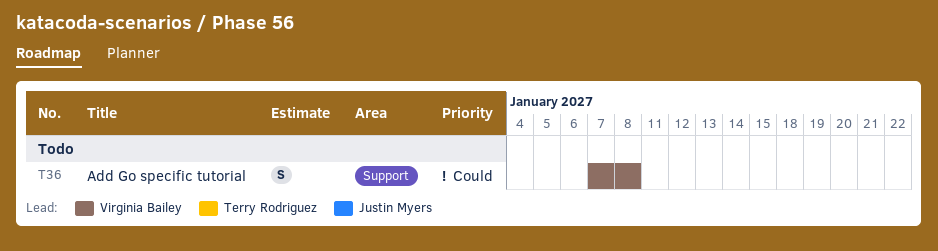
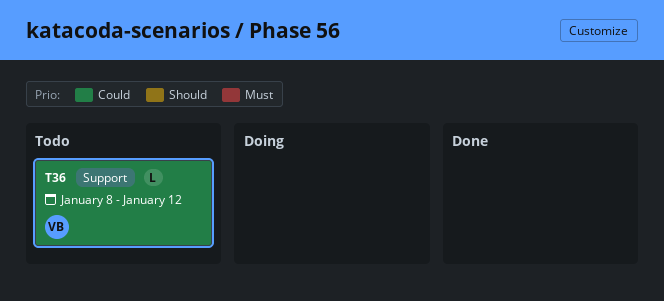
T36, estimate: S -> L
T36, start: Jan 7 -> Jan 8
T36, due: Jan 8 -> Jan 12

